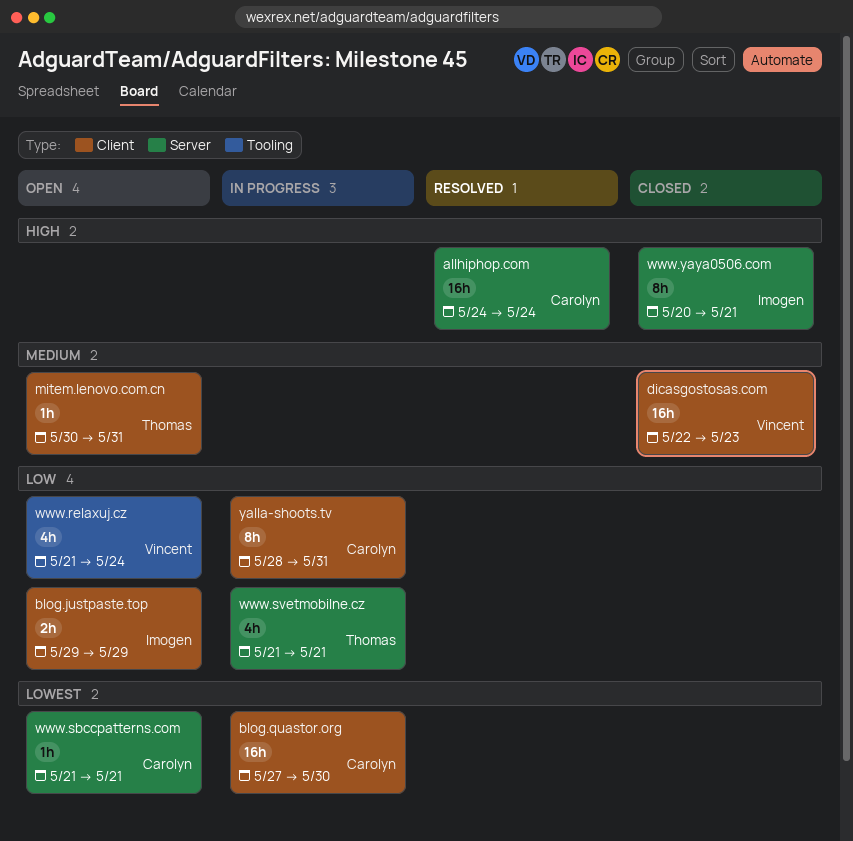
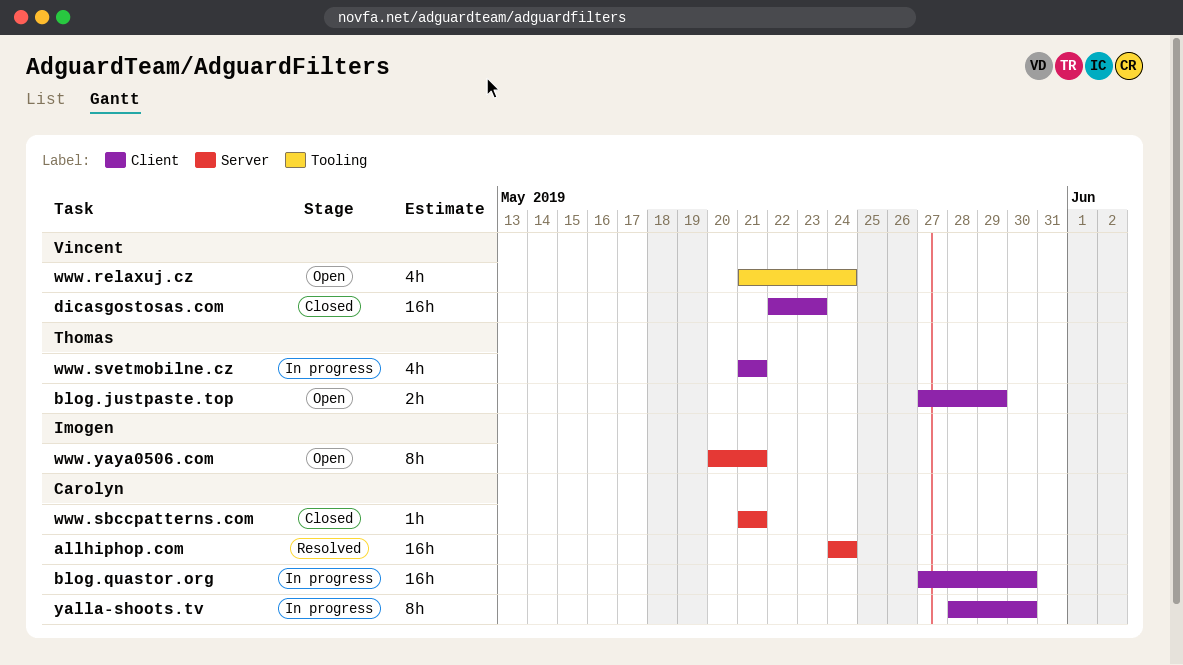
blog.justpaste.top, owner: Imogen -> Thomas
blog.justpaste.top, start: May 29 -> May 27
mitem.lenovo.com.cn: present -> none
www.sbccpatterns.com, status: Open -> Closed
www.svetmobilne.cz, label: Server -> Client
www.yaya0506.com, status: Closed -> Open
yalla-shoots.tv, due: May 31 -> May 30

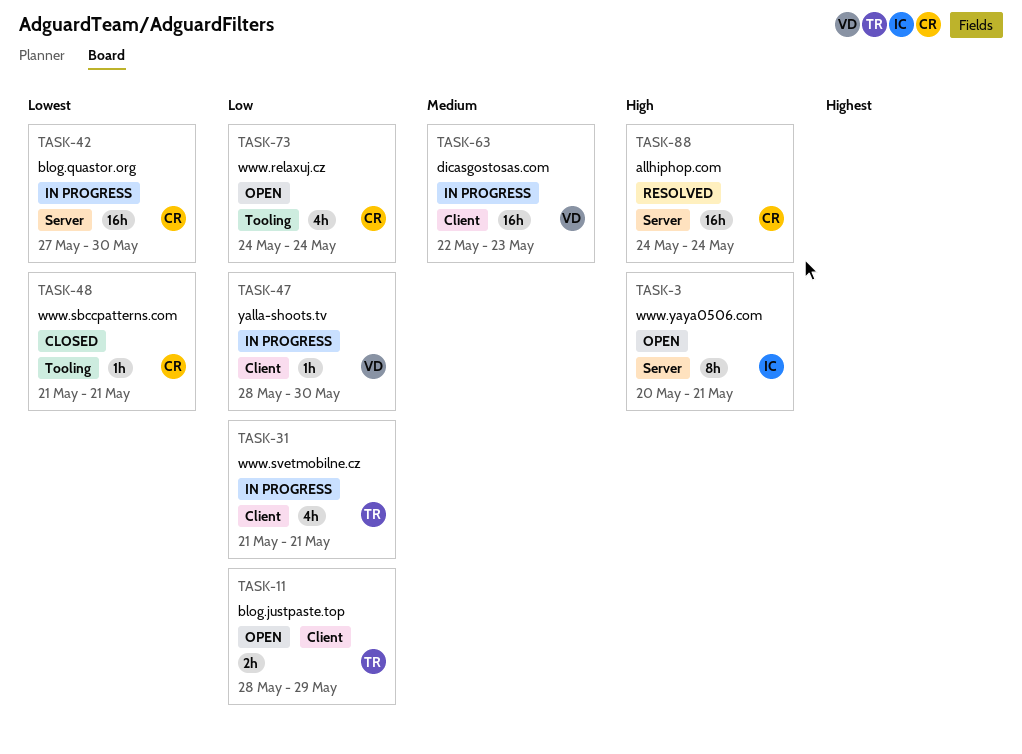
blog.justpaste.top, start: May 27 -> May 28
blog.quastor.org, label: Client -> Server
dicasgostosas.com, status: Closed -> In progress
www.relaxuj.cz, owner: Vincent -> Carolyn
www.relaxuj.cz, start: May 21 -> May 24
www.sbccpatterns.com, label: Server -> Tooling
yalla-shoots.tv, owner: Carolyn -> Vincent
yalla-shoots.tv, estimate: 8h -> 1h

